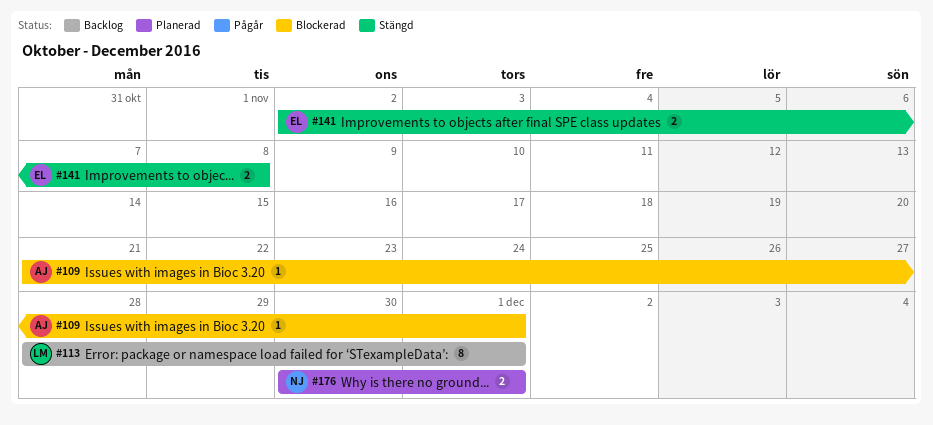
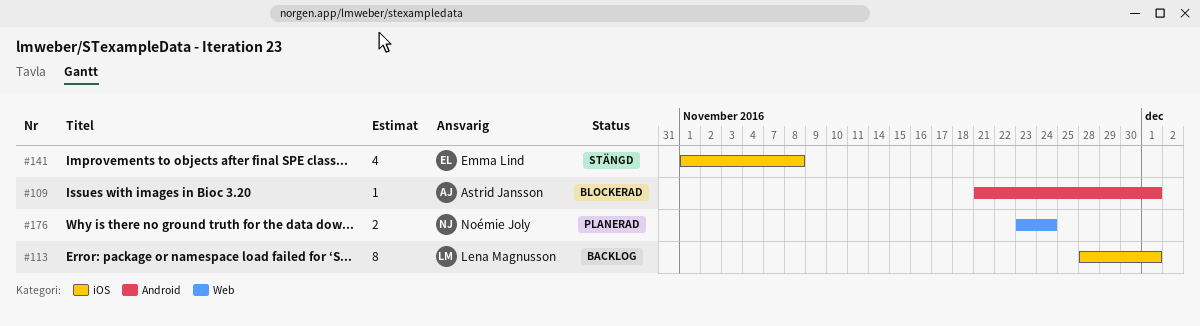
#141, estimate: 2 -> 4
#141, start: Nov 2 -> Nov 1
#176, start: Nov 30 -> Nov 23
#176, due: Dec 1 -> Nov 24

